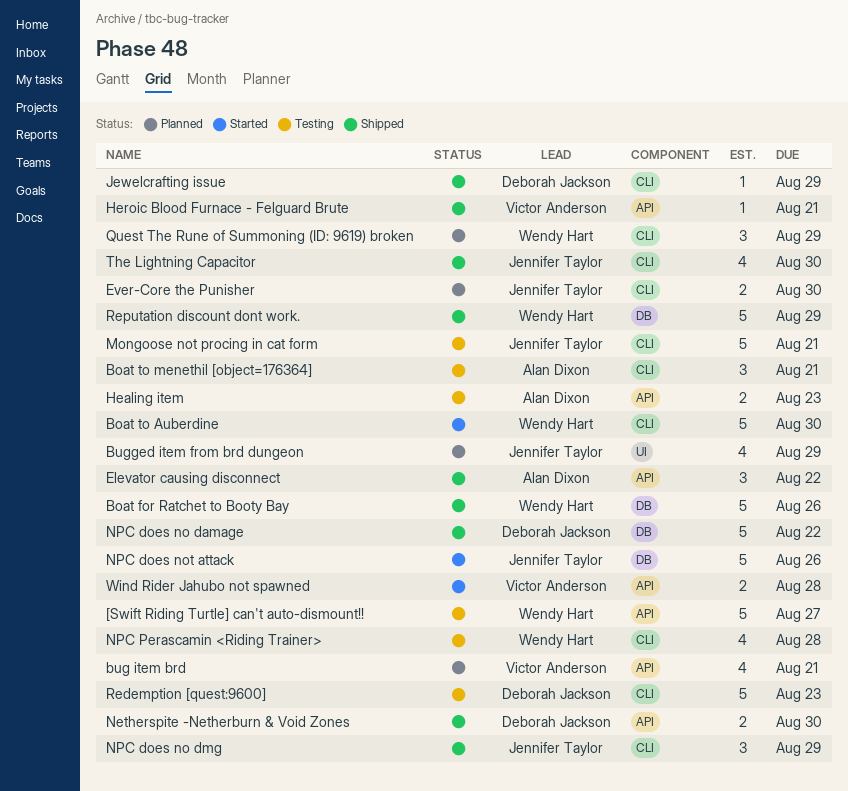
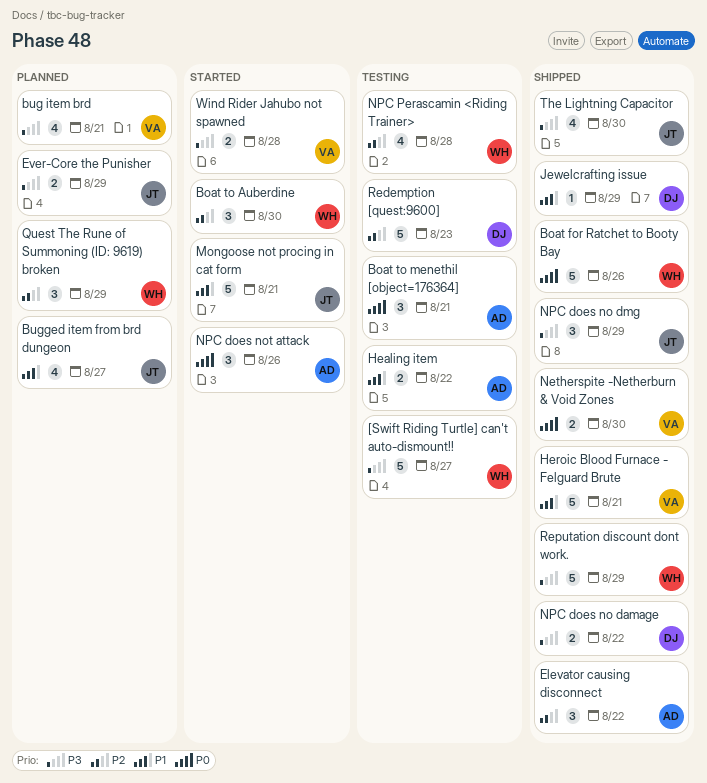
Boat to Auberdine, estimate: 5 -> 3
Bugged item from brd dungeon, due: Aug 29 -> Aug 27
Ever-Core the Punisher, due: Aug 30 -> Aug 29
Healing item, due: Aug 23 -> Aug 22
Heroic Blood Furnace - Felguard Brute, estimate: 1 -> 5
Mongoose not procing in cat form, status: Testing -> Started
Netherspite -Netherburn & Void Zones, owner: Deborah Jackson -> Victor Anderson
NPC does no damage, estimate: 5 -> 2
NPC does not attack, owner: Jennifer Taylor -> Alan Dixon
NPC does not attack, estimate: 5 -> 3

